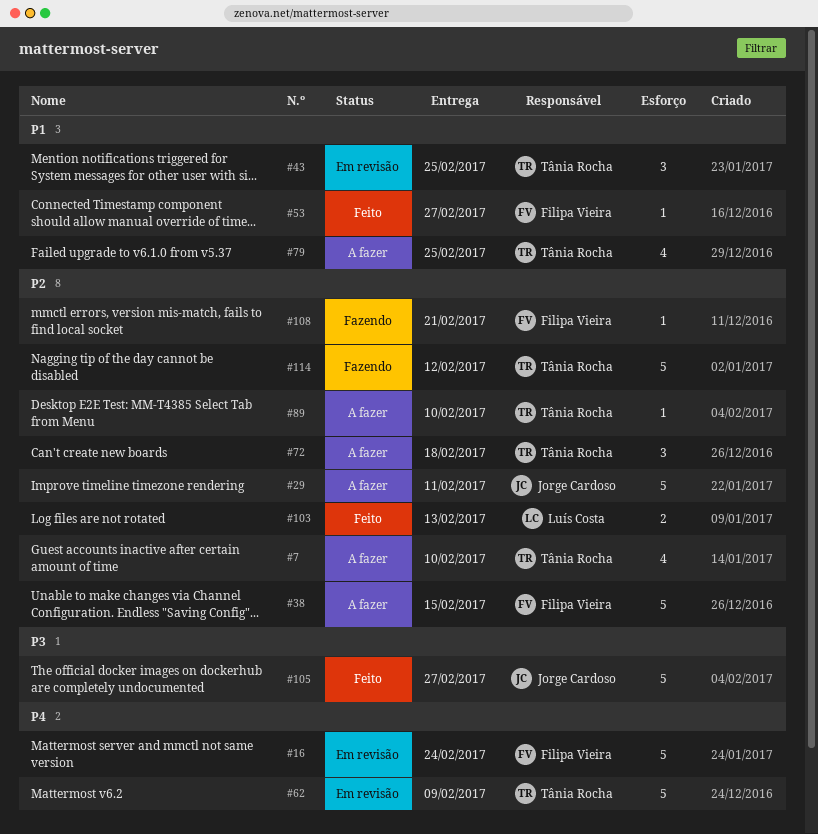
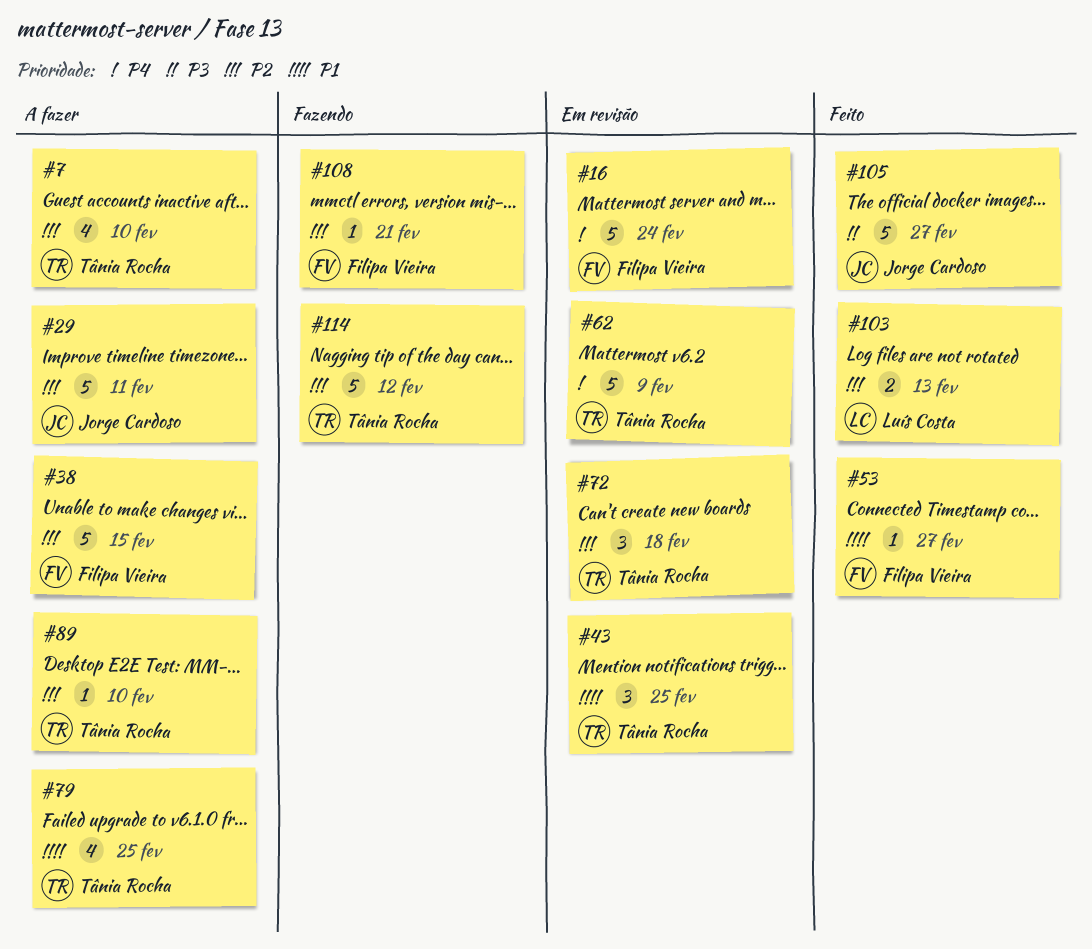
#72, status: A fazer -> Em revisão

